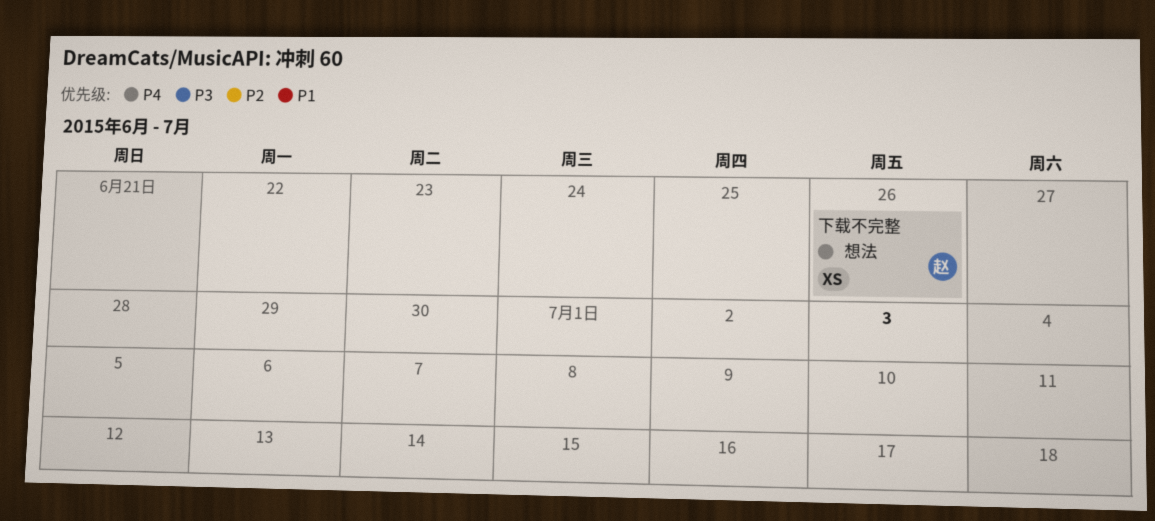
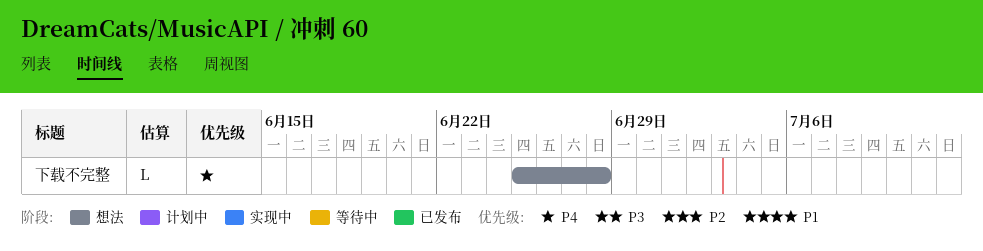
下载不完整, estimate: XS -> L
下载不完整, due: Jun 26 -> Jun 28

